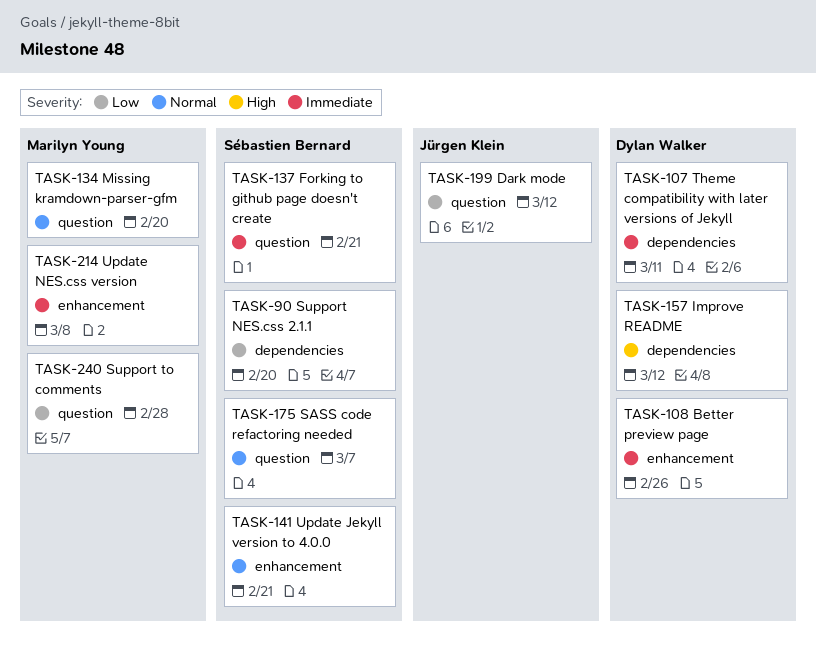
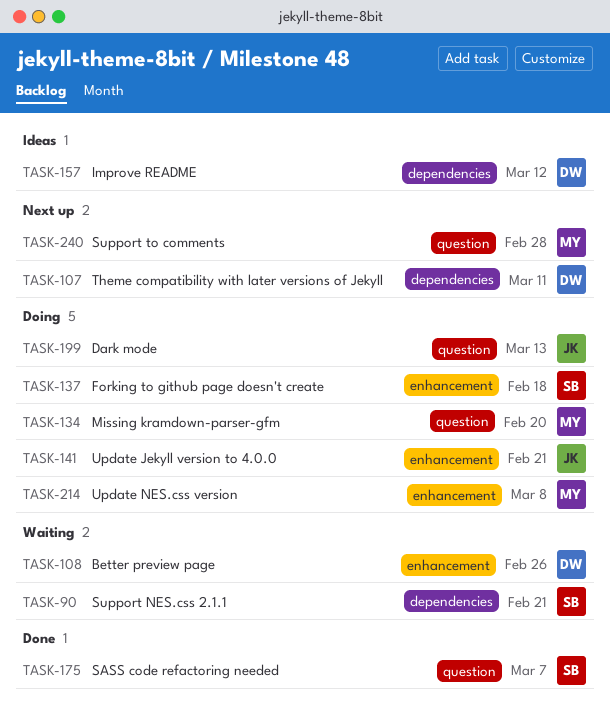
TASK-90, due: Feb 20 -> Feb 21
TASK-137, label: question -> enhancement
TASK-137, due: Feb 21 -> Feb 18
TASK-141, owner: Sébastien Bernard -> Jürgen Klein
TASK-199, due: Mar 12 -> Mar 13

